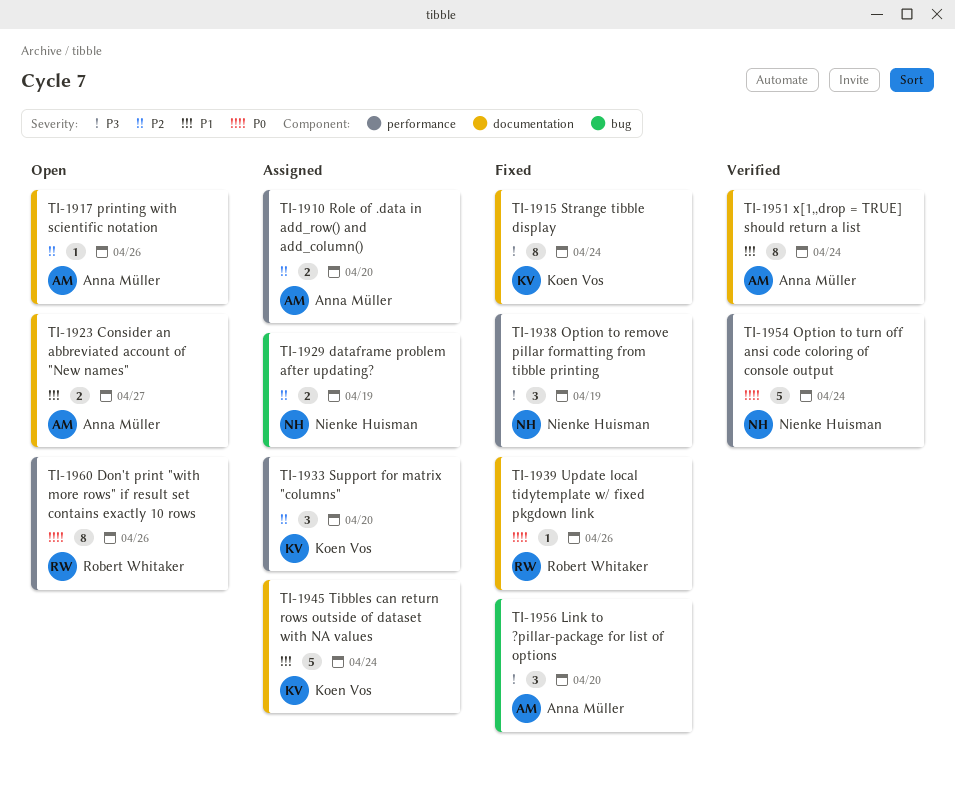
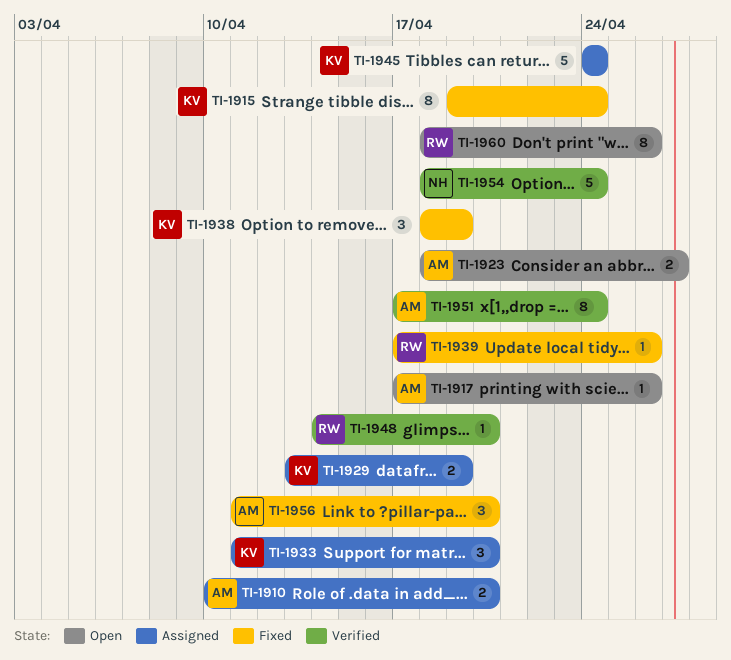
TI-1929, owner: Nienke Huisman -> Koen Vos
TI-1938, owner: Nienke Huisman -> Koen Vos
TI-1948: none -> present

